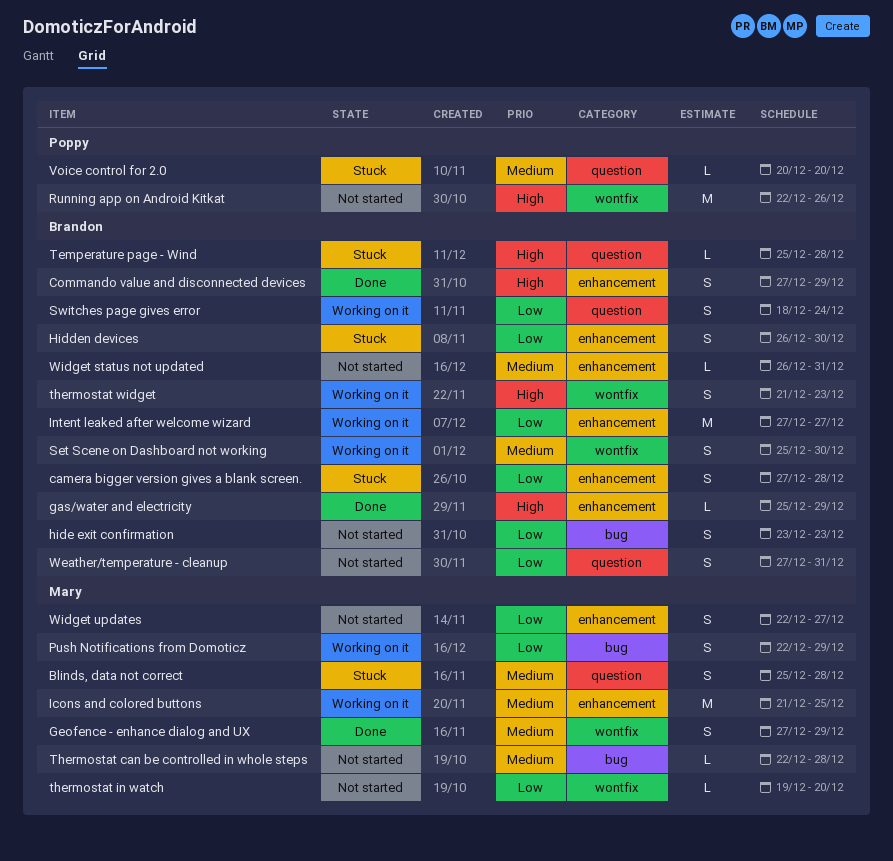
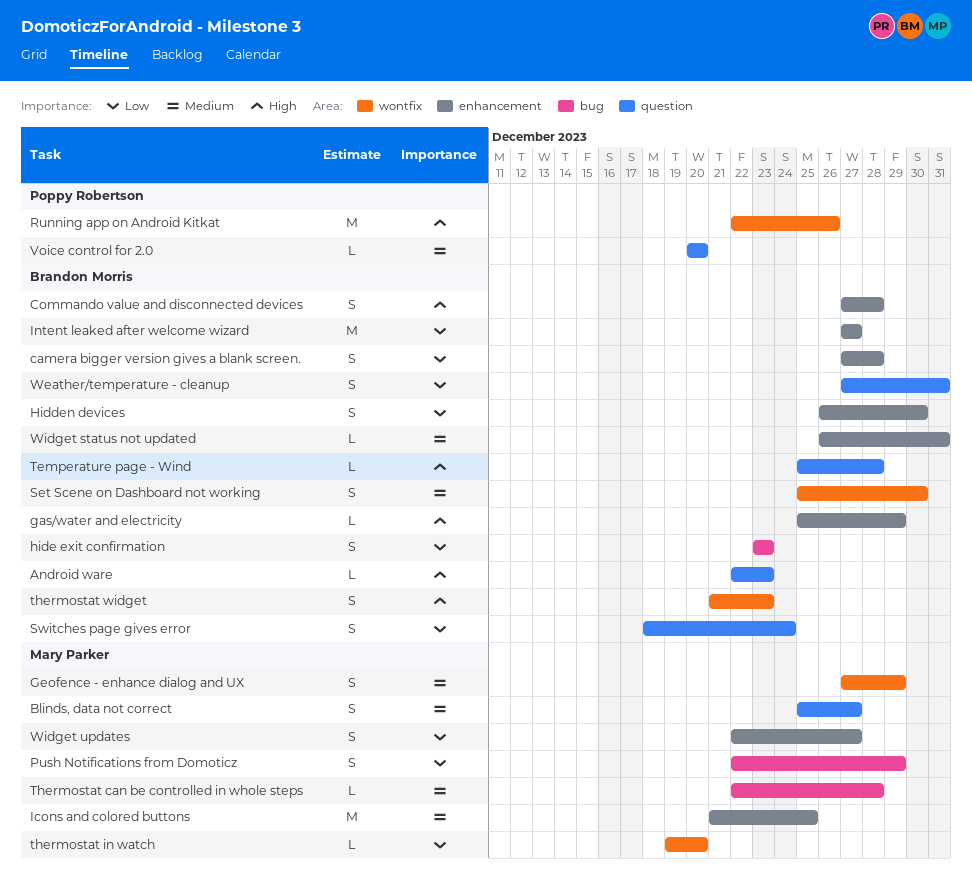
Android ware: none -> present
Blinds, data not correct, due: Dec 28 -> Dec 27
Commando value and disconnected devices, due: Dec 29 -> Dec 28

